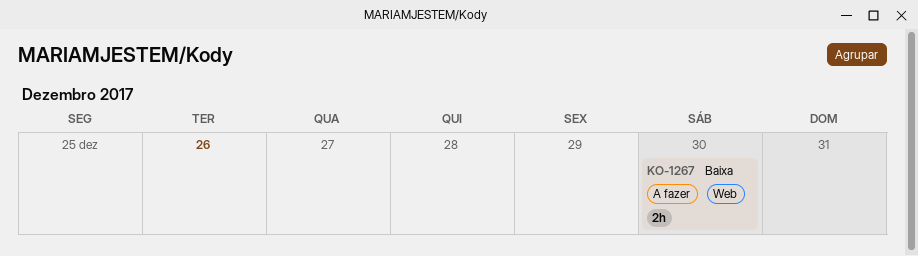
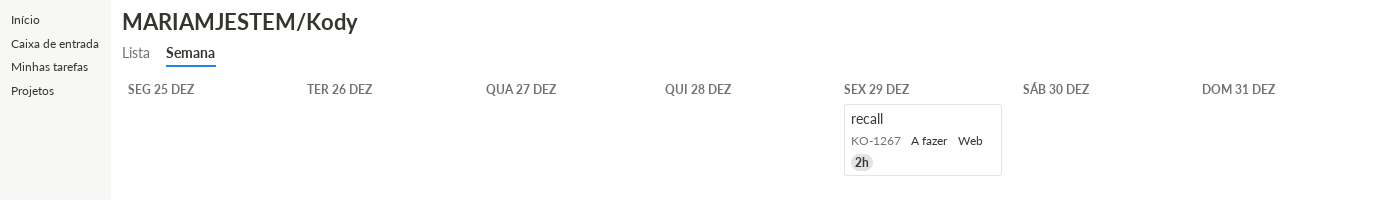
KO-1267, due: Dec 30 -> Dec 29

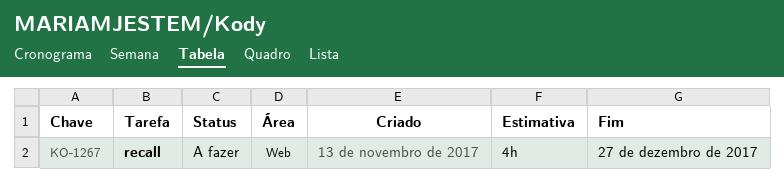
KO-1267, estimate: 2h -> 4h
KO-1267, due: Dec 29 -> Dec 27

